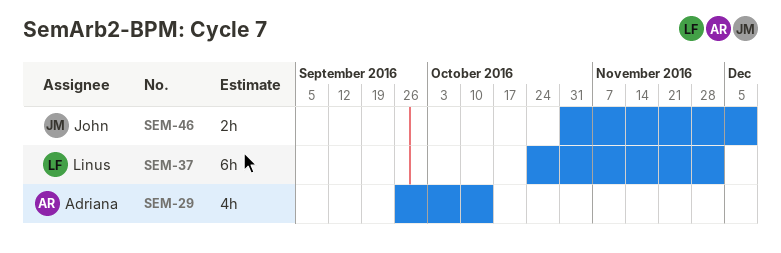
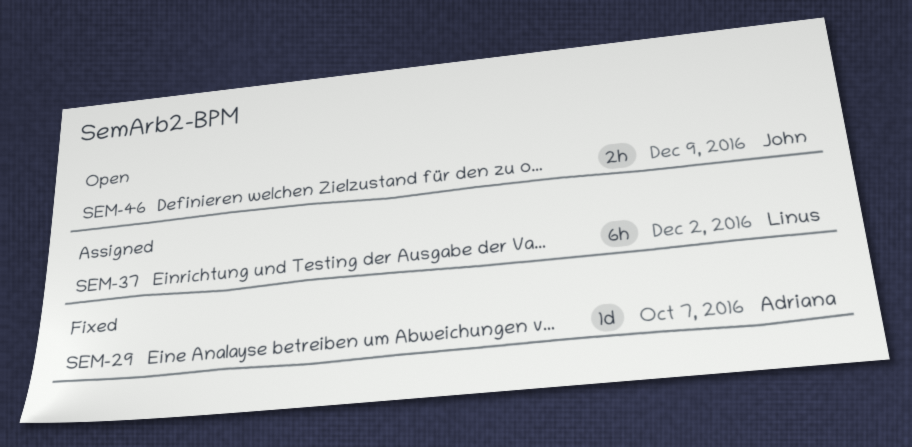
SEM-29, estimate: 4h -> 1d
SEM-29, due: Oct 14 -> Oct 7

